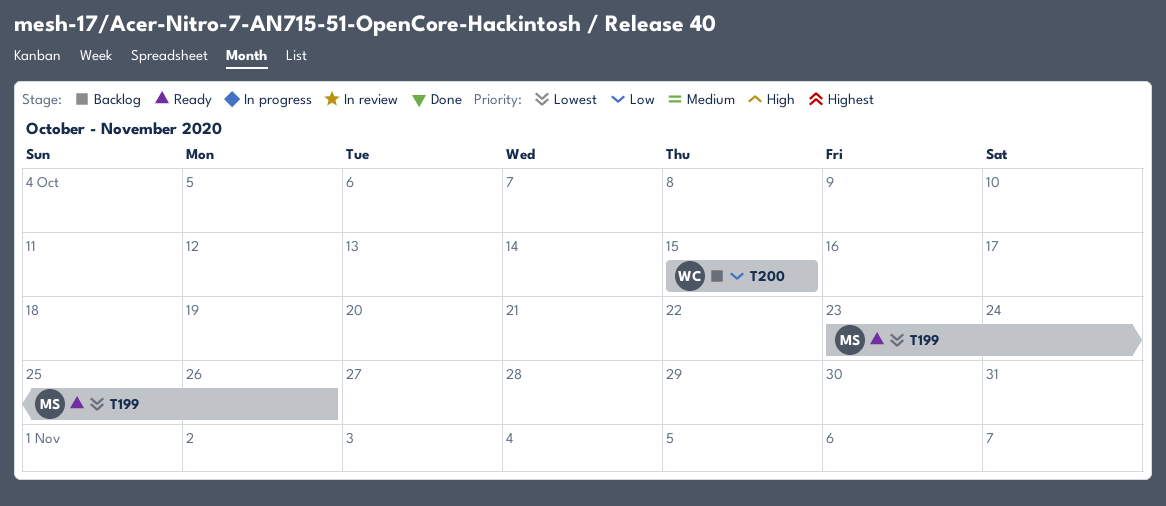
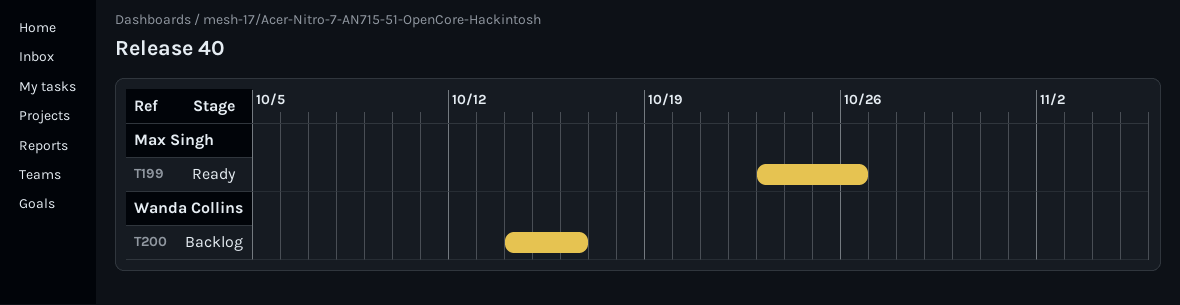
T200, start: Oct 15 -> Oct 14
T200, due: Oct 15 -> Oct 16

